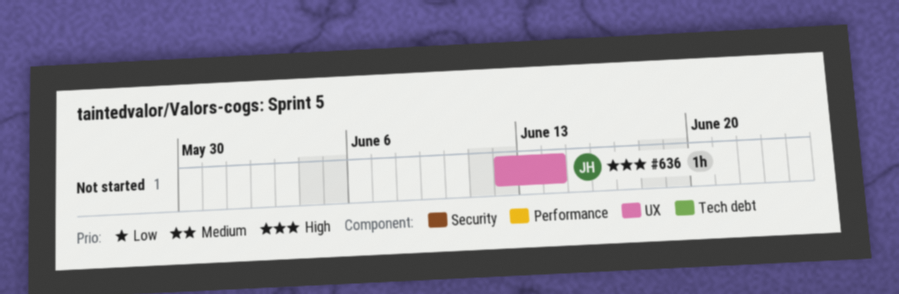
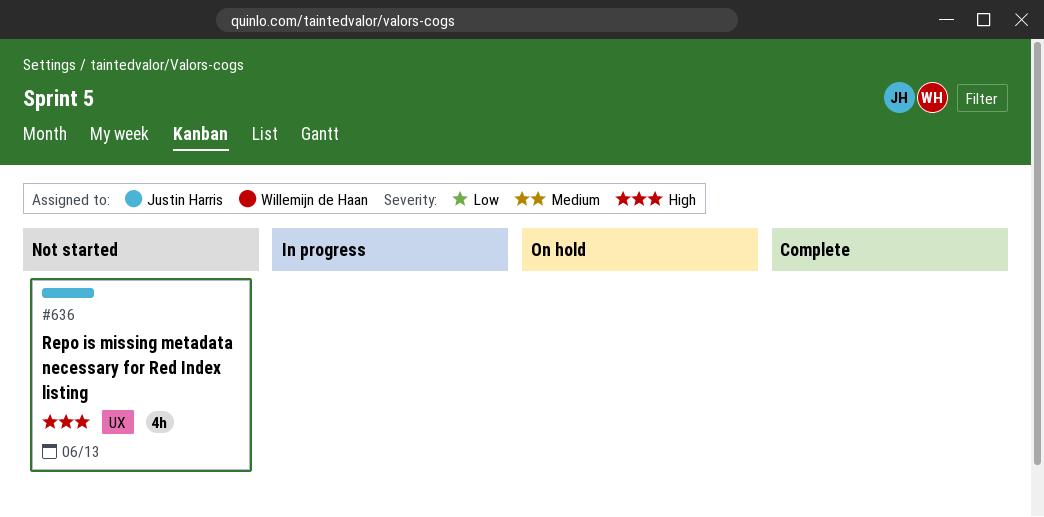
#636, estimate: 1h -> 4h
#636, due: Jun 14 -> Jun 13

